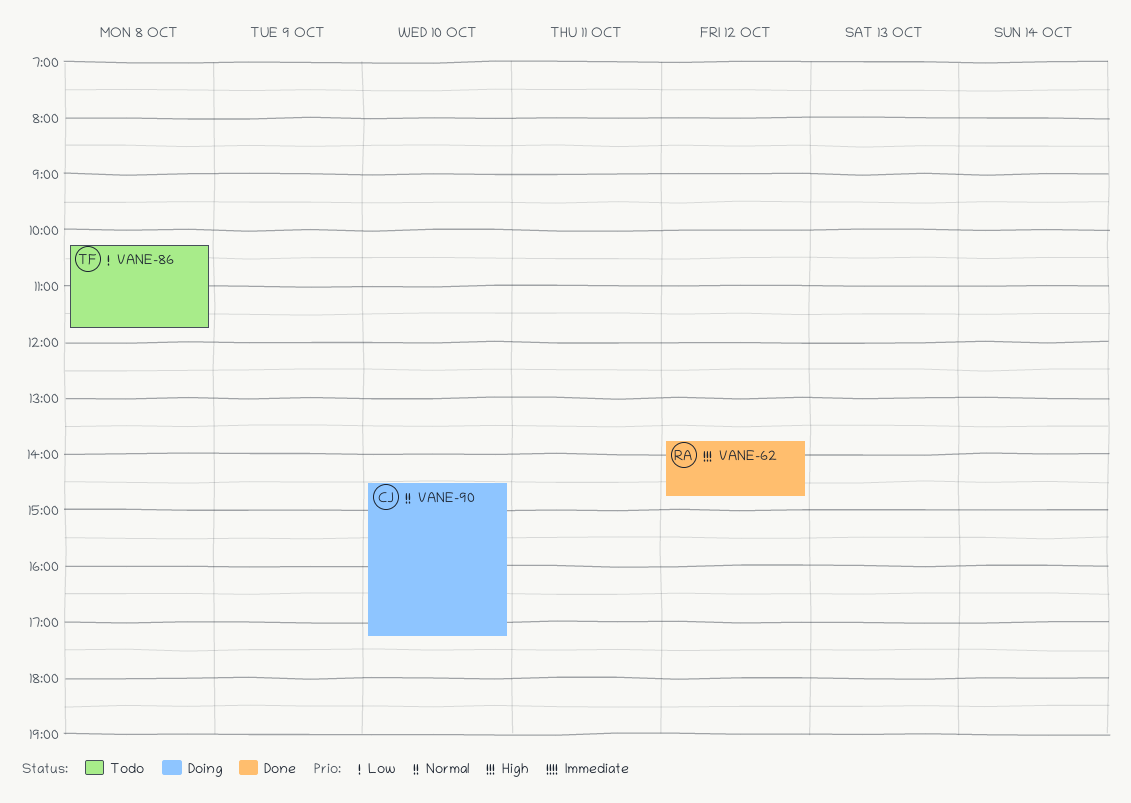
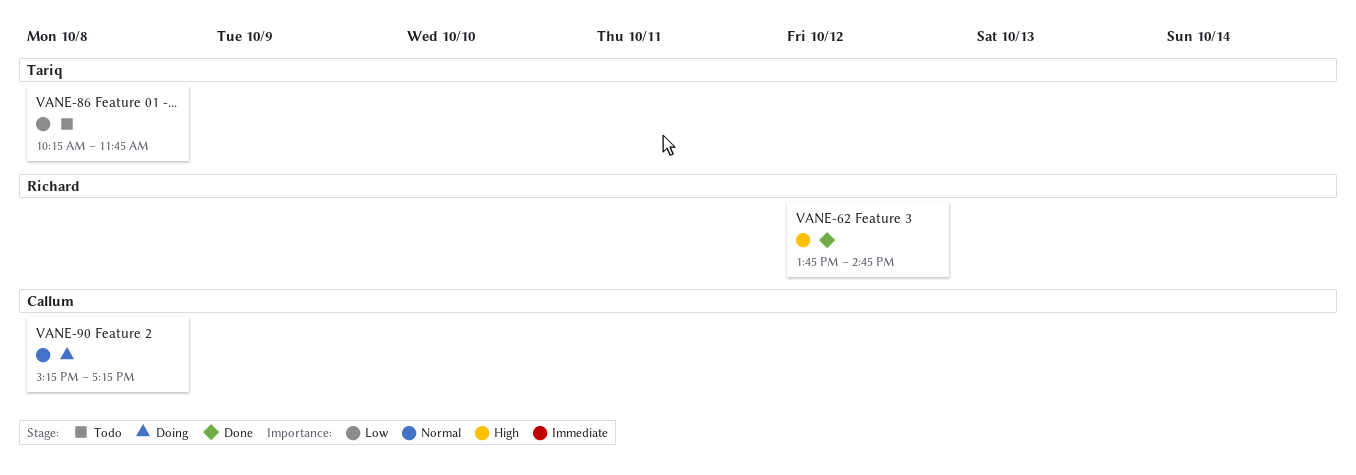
VANE-90, day: Oct 10 -> Oct 8
VANE-90, begins: 14:30 -> 15:15

